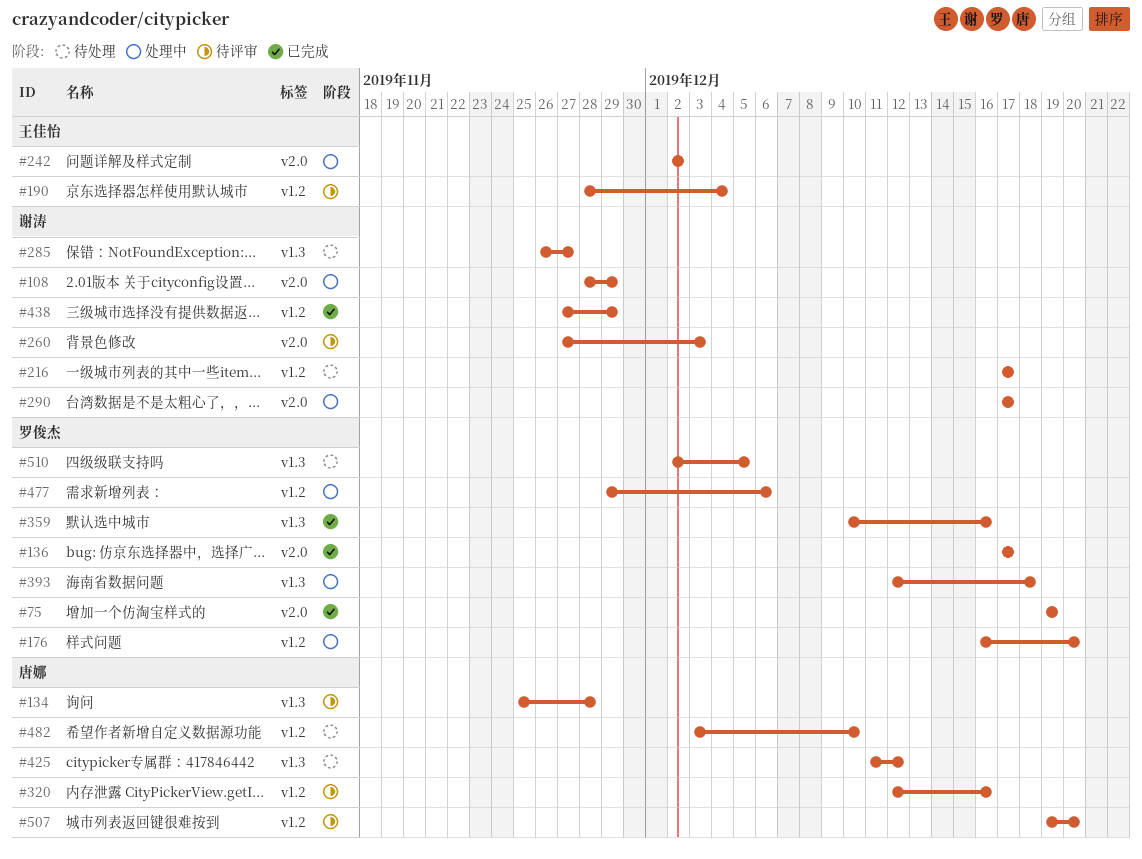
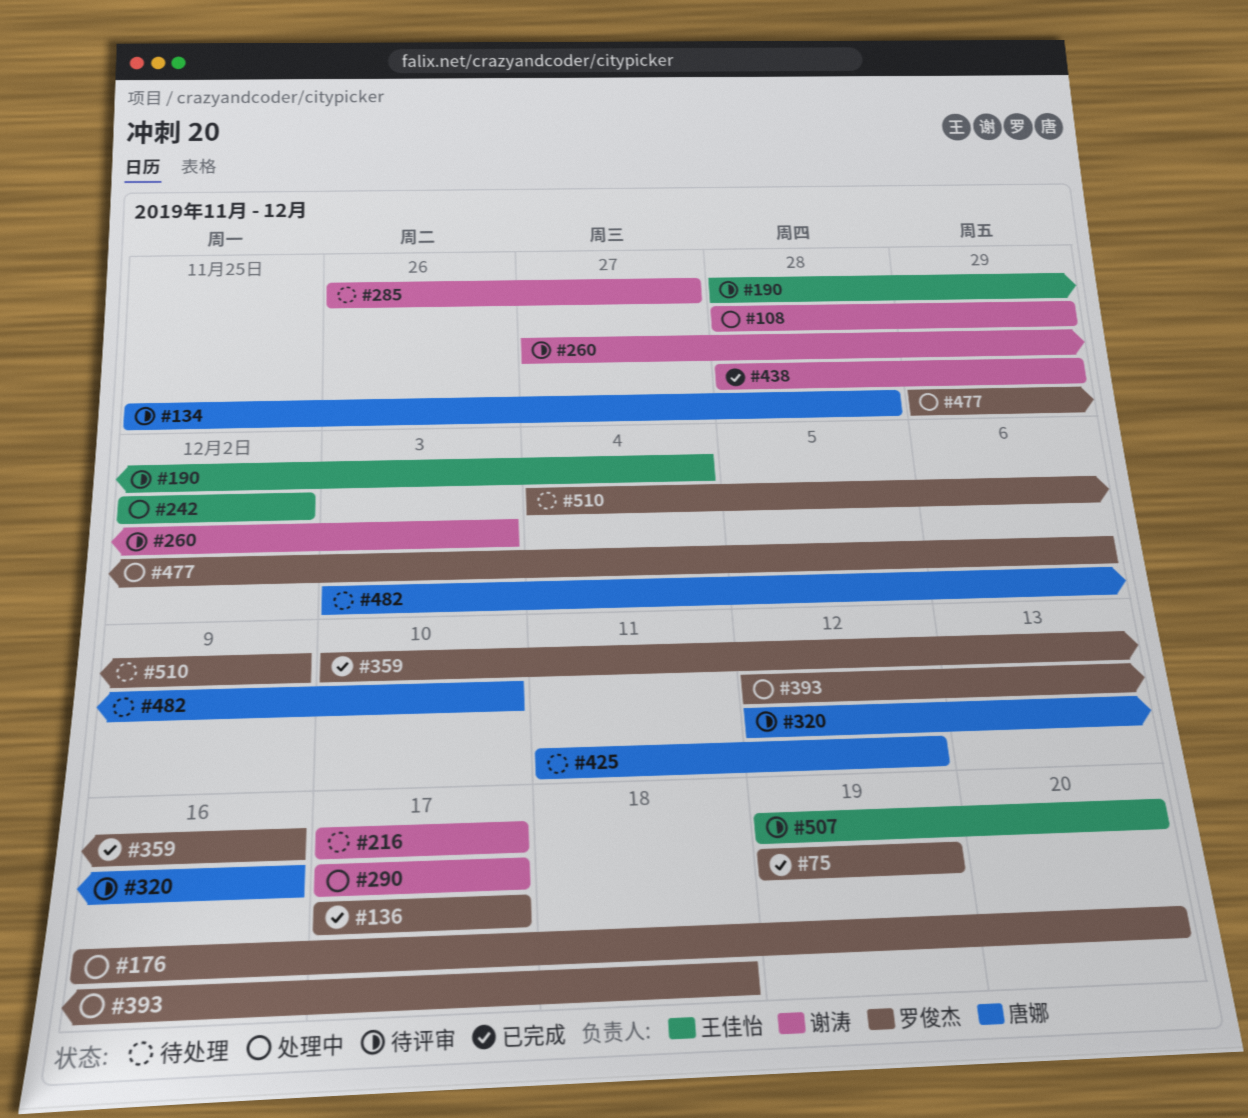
#438, start: Nov 27 -> Nov 28
#507, owner: 唐娜 -> 王佳怡
#510, start: Dec 2 -> Dec 4
#510, due: Dec 5 -> Dec 9

